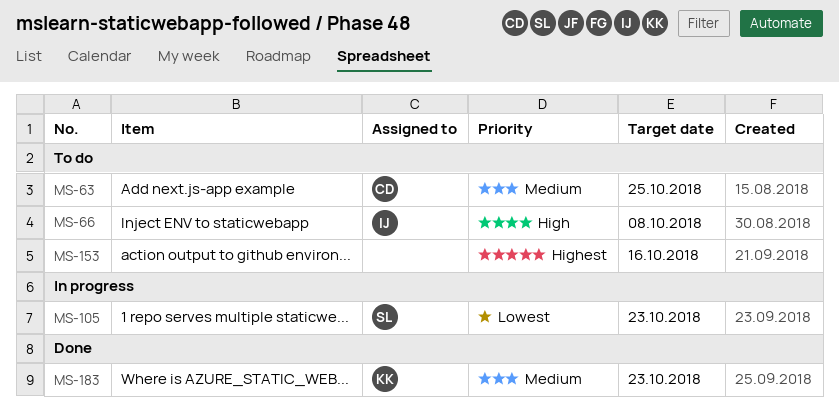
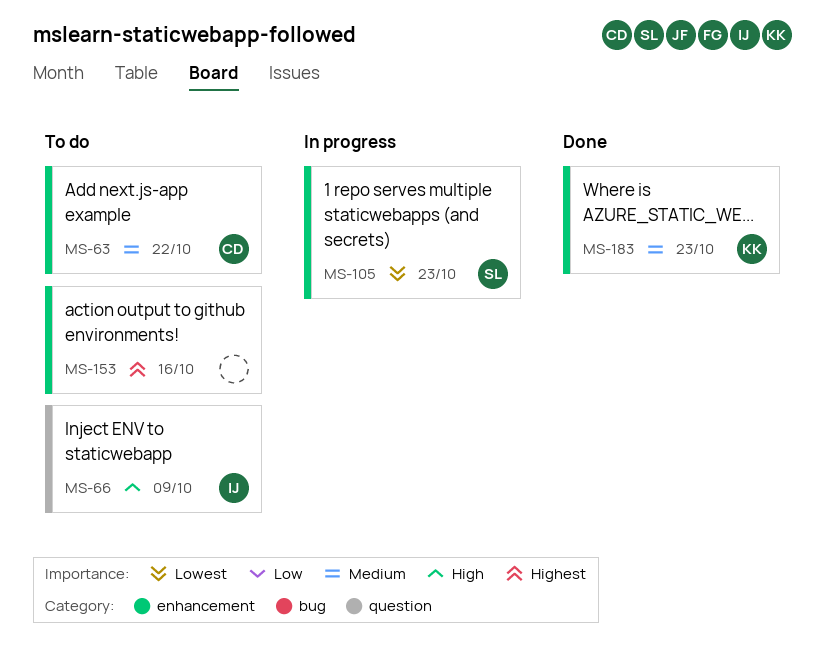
MS-63, due: Oct 25 -> Oct 22
MS-66, due: Oct 8 -> Oct 9

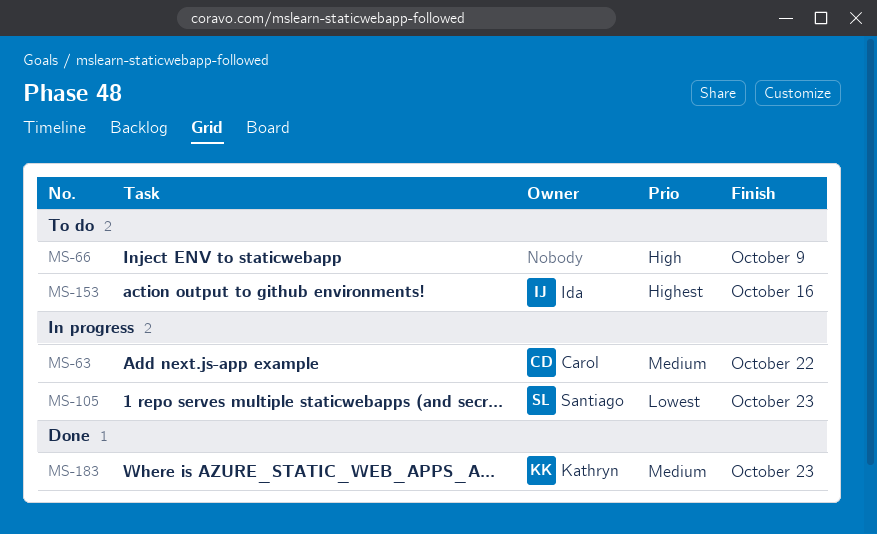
MS-63, status: To do -> In progress
MS-66, owner: Ida -> none
MS-153, owner: none -> Ida

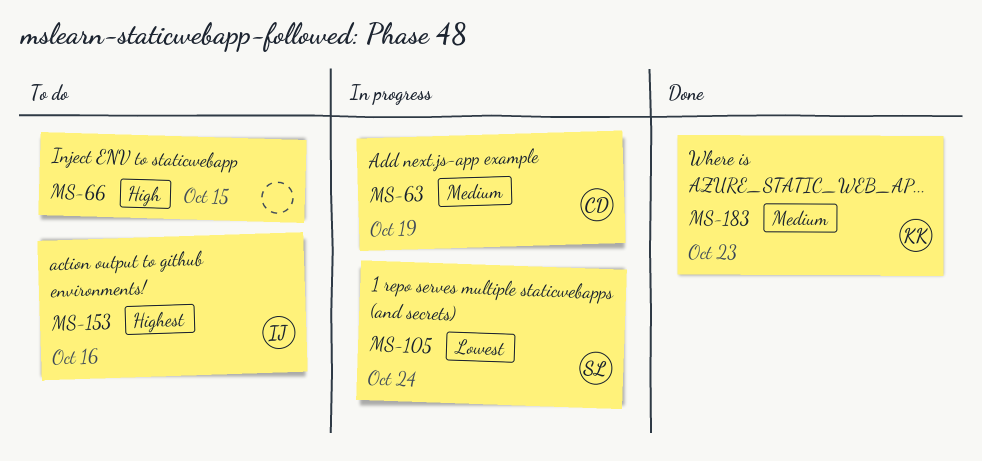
MS-63, due: Oct 22 -> Oct 19
MS-66, due: Oct 9 -> Oct 15
MS-105, due: Oct 23 -> Oct 24

